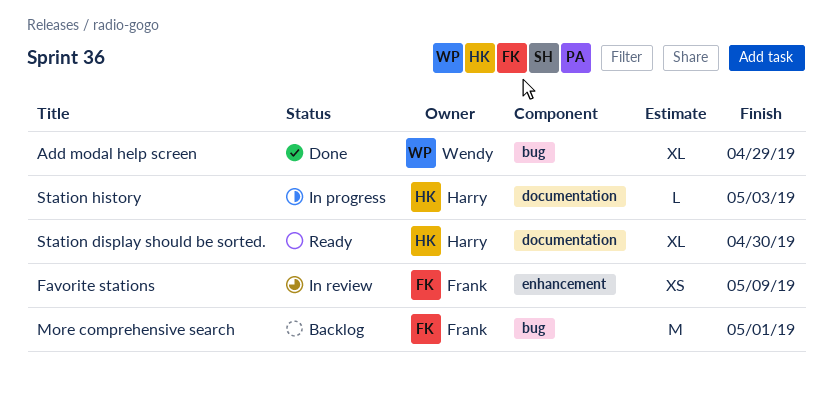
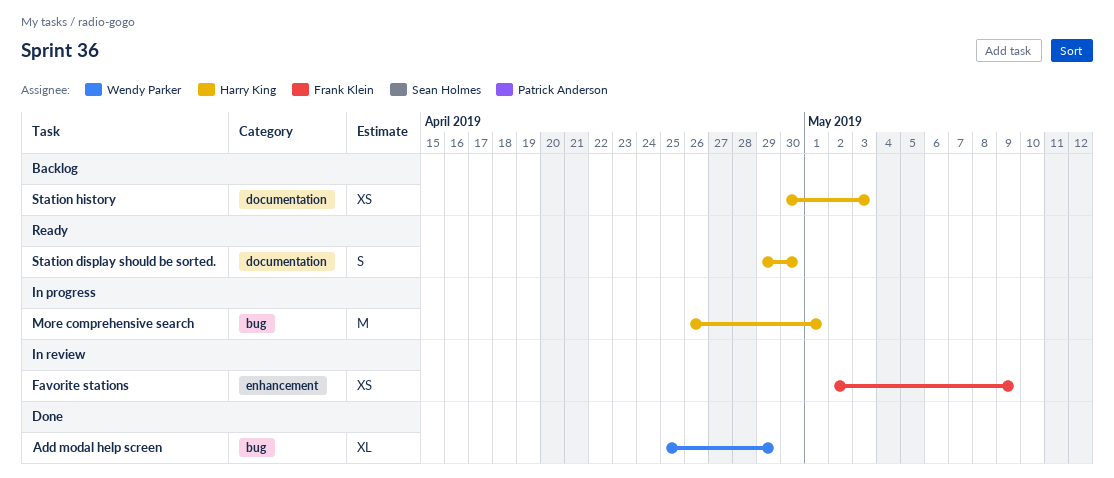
More comprehensive search, status: Backlog -> In progress
More comprehensive search, owner: Frank Klein -> Harry King
Station display should be sorted., estimate: XL -> S
Station history, status: In progress -> Backlog
Station history, estimate: L -> XS

